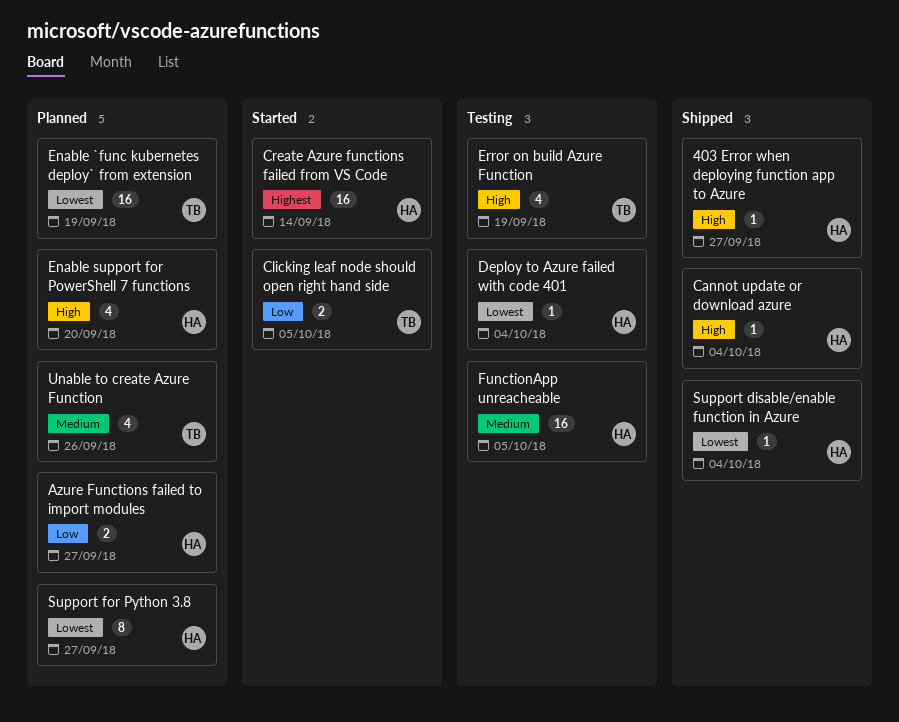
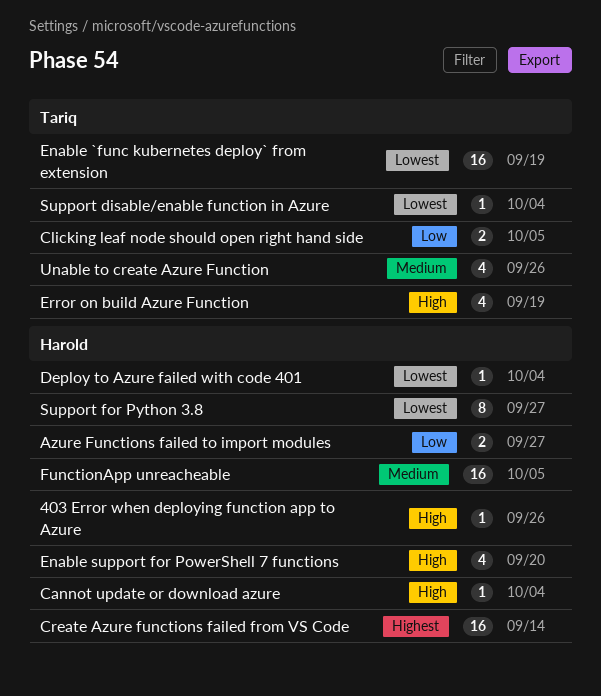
403 Error when deploying function app to Azure, due: Sep 27 -> Sep 26
Support disable/enable function in Azure, owner: Harold -> Tariq

